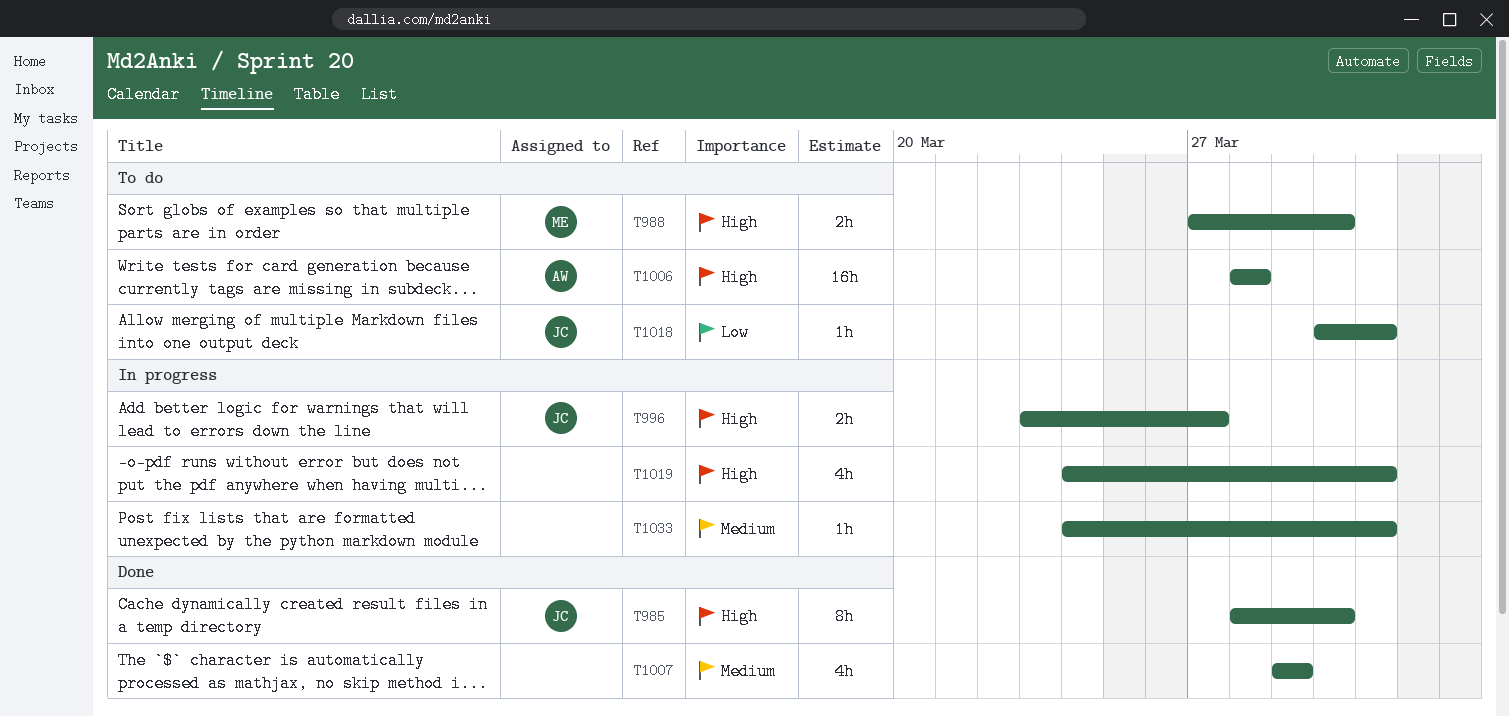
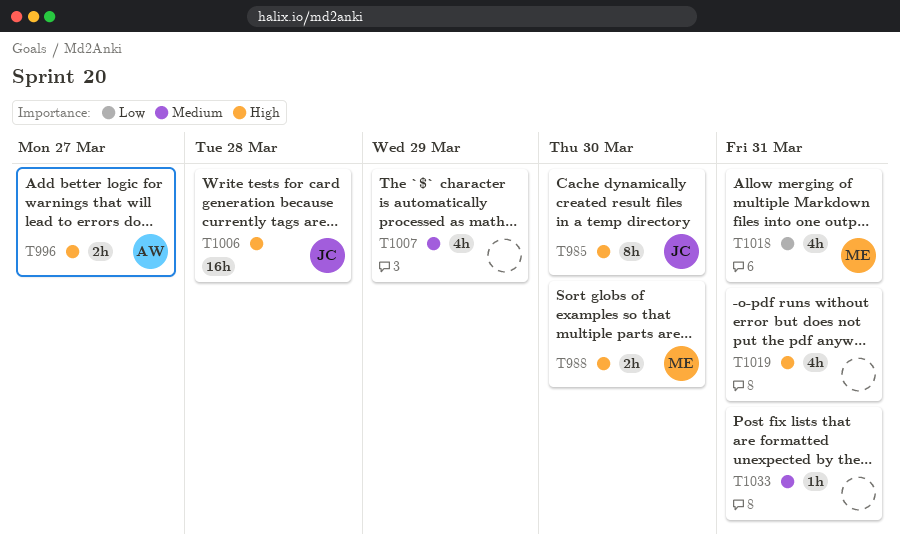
T996, owner: JC -> AW
T1006, owner: AW -> JC
T1018, owner: JC -> ME
T1018, estimate: 1h -> 4h

